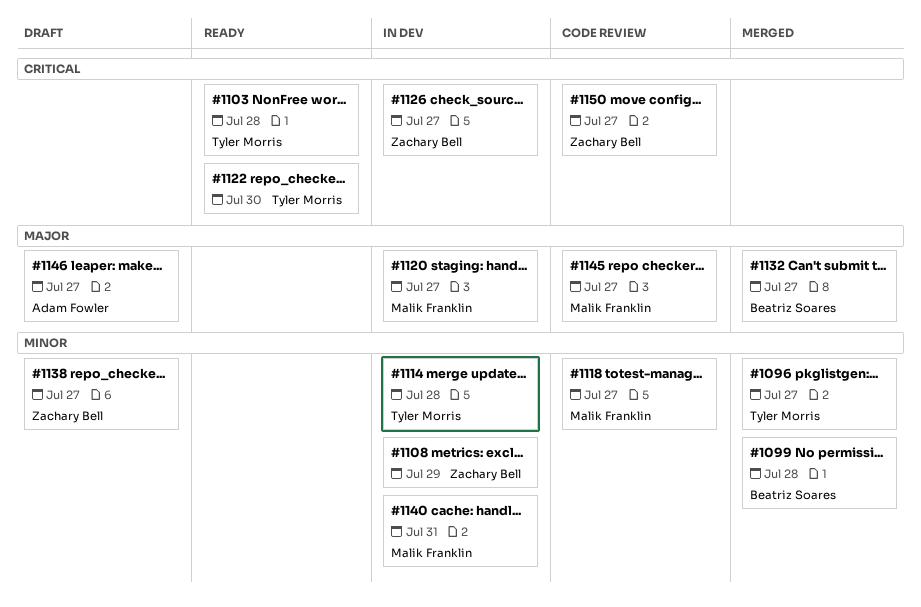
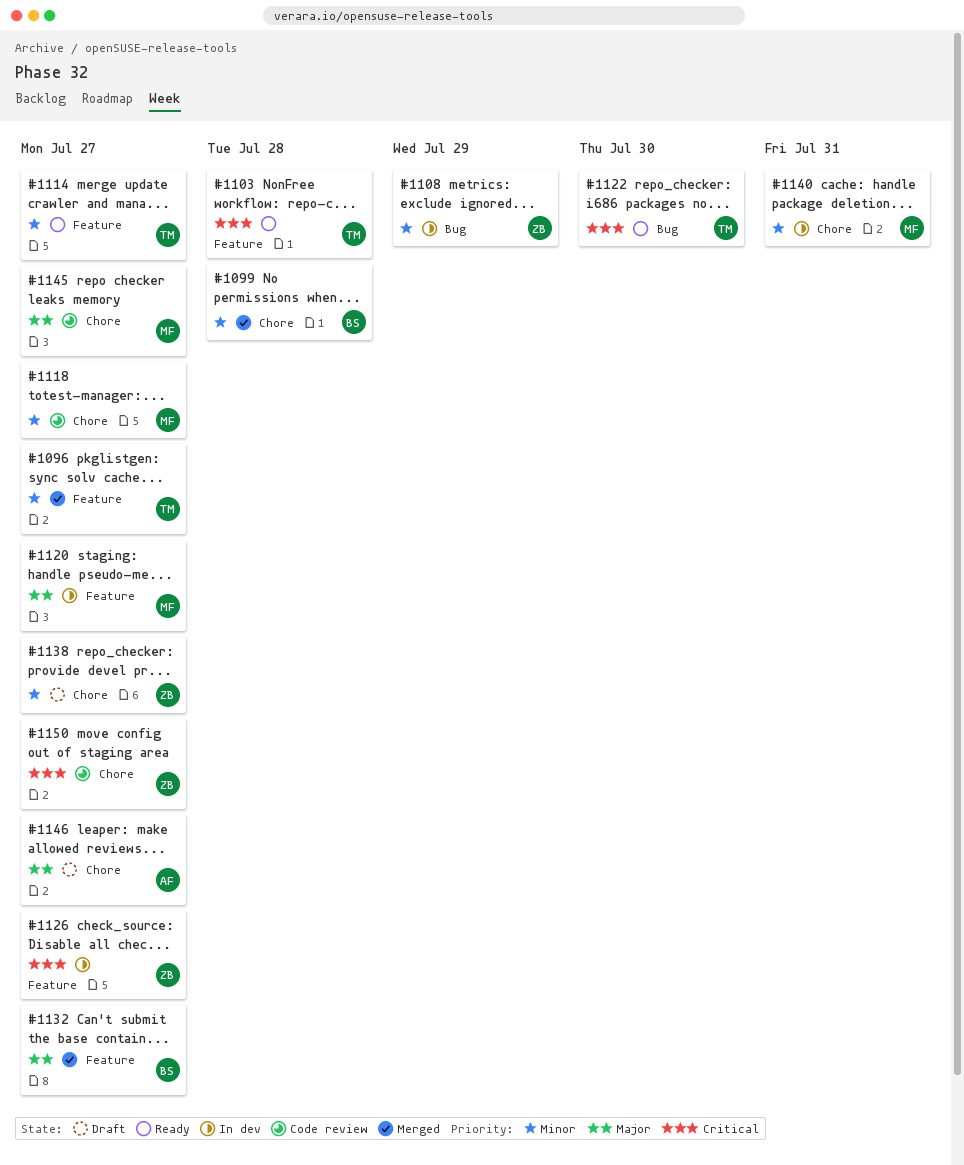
#1114, status: In dev -> Ready
#1114, due: Jul 28 -> Jul 27

